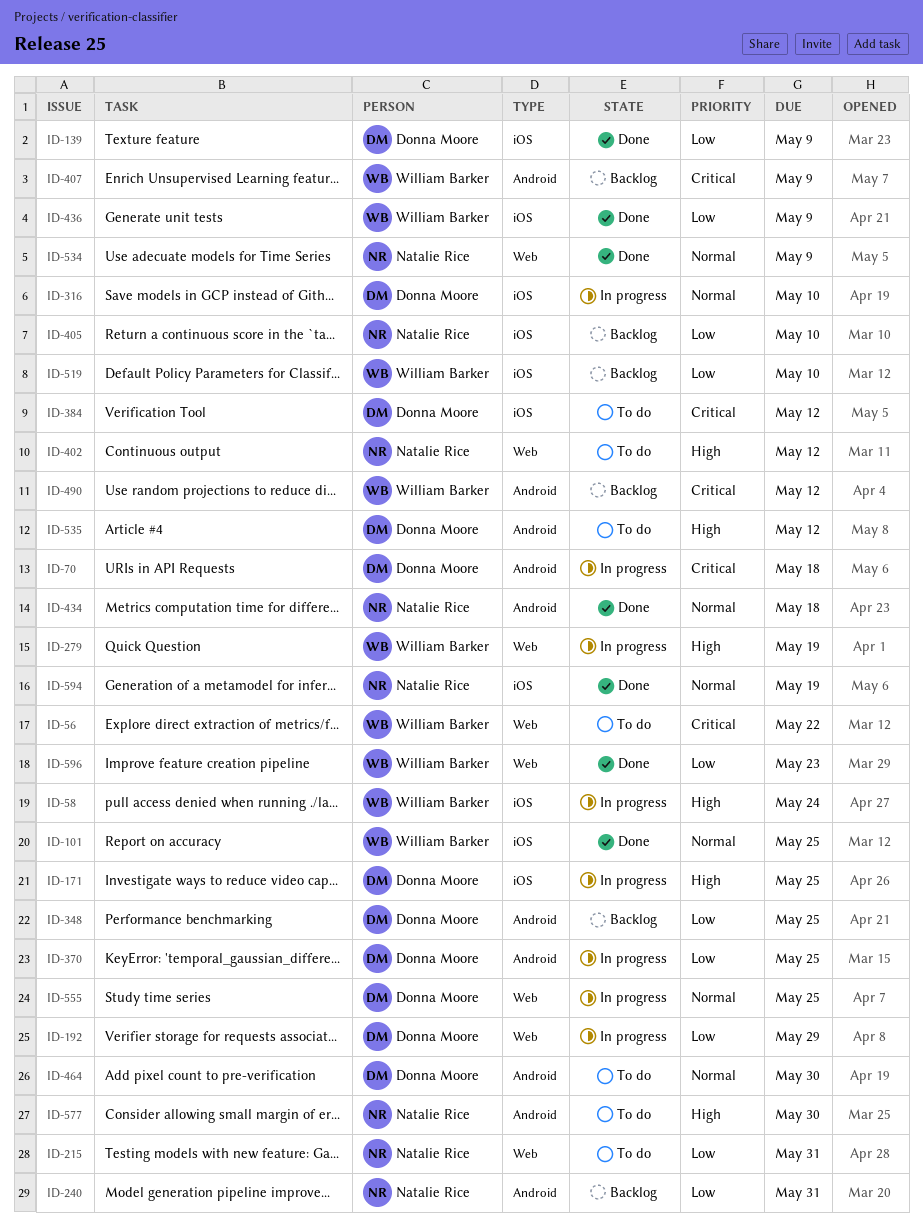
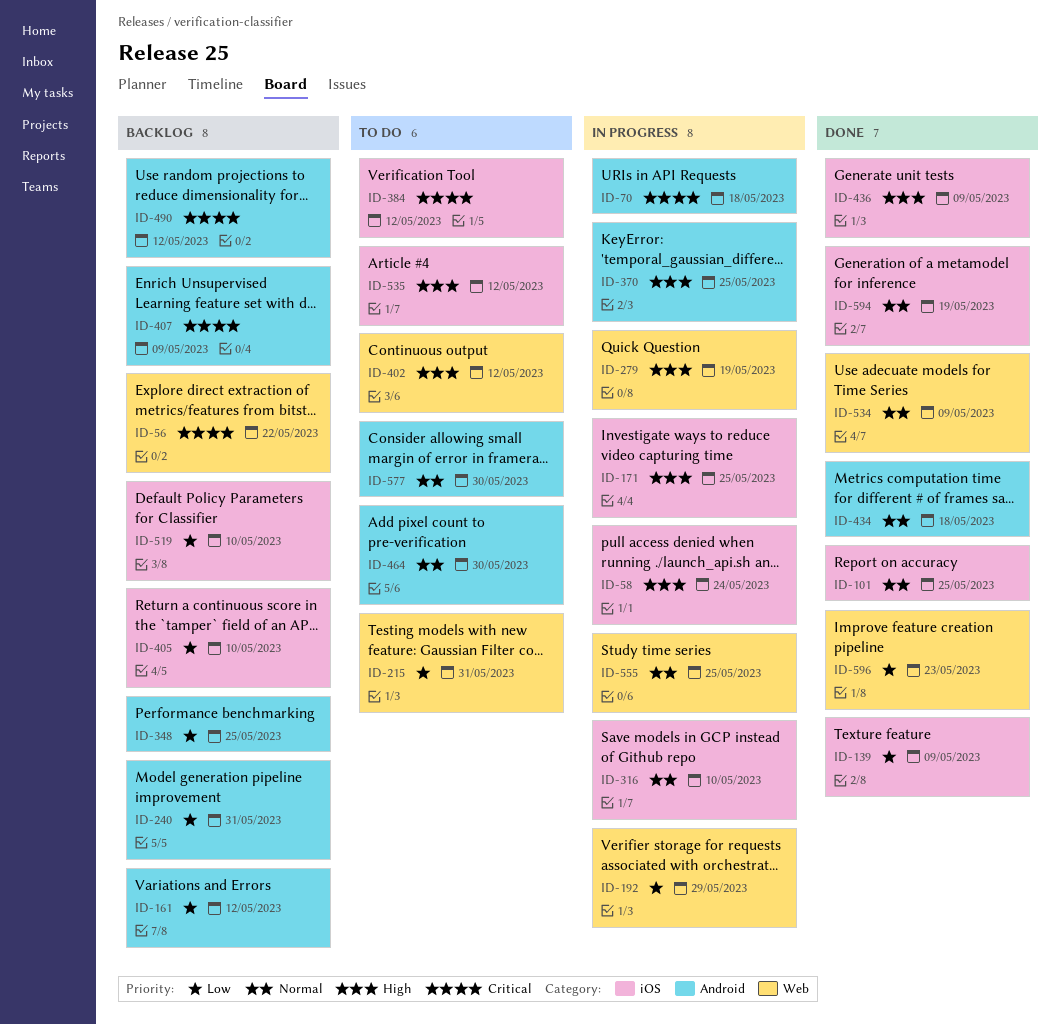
ID-56, status: To do -> Backlog
ID-161: none -> present
ID-370, priority: Low -> High
ID-436, priority: Low -> High
ID-535, label: Android -> iOS
ID-577, priority: High -> Normal

